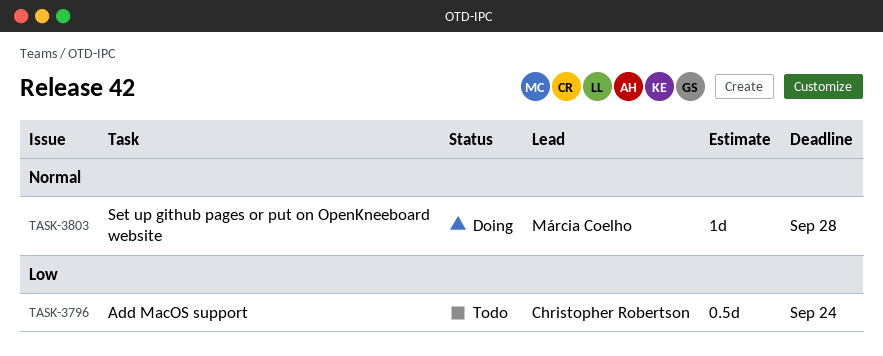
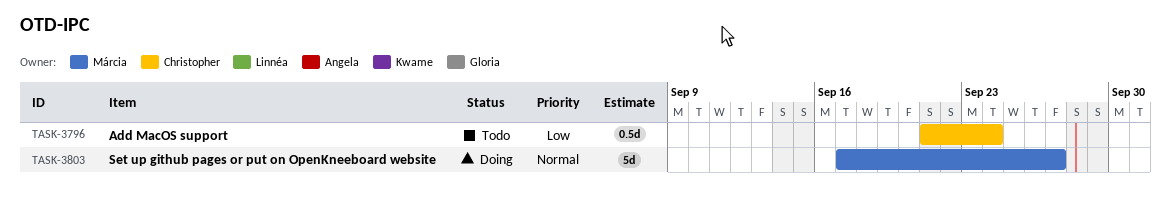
TASK-3803, estimate: 1d -> 5d
TASK-3803, due: Sep 28 -> Sep 27

